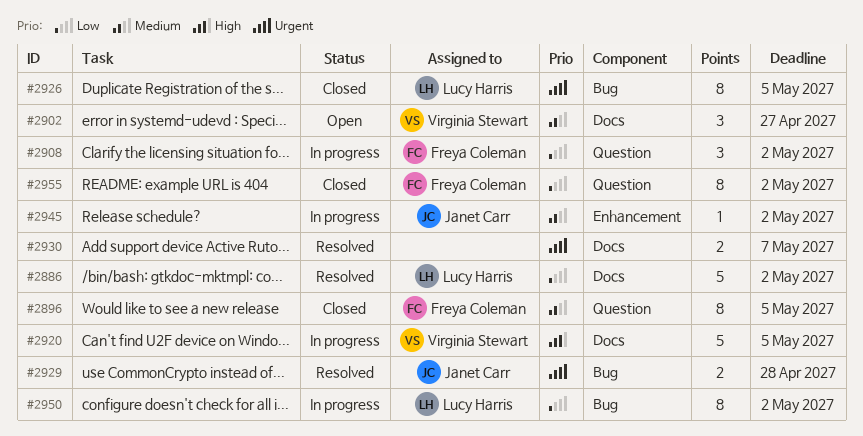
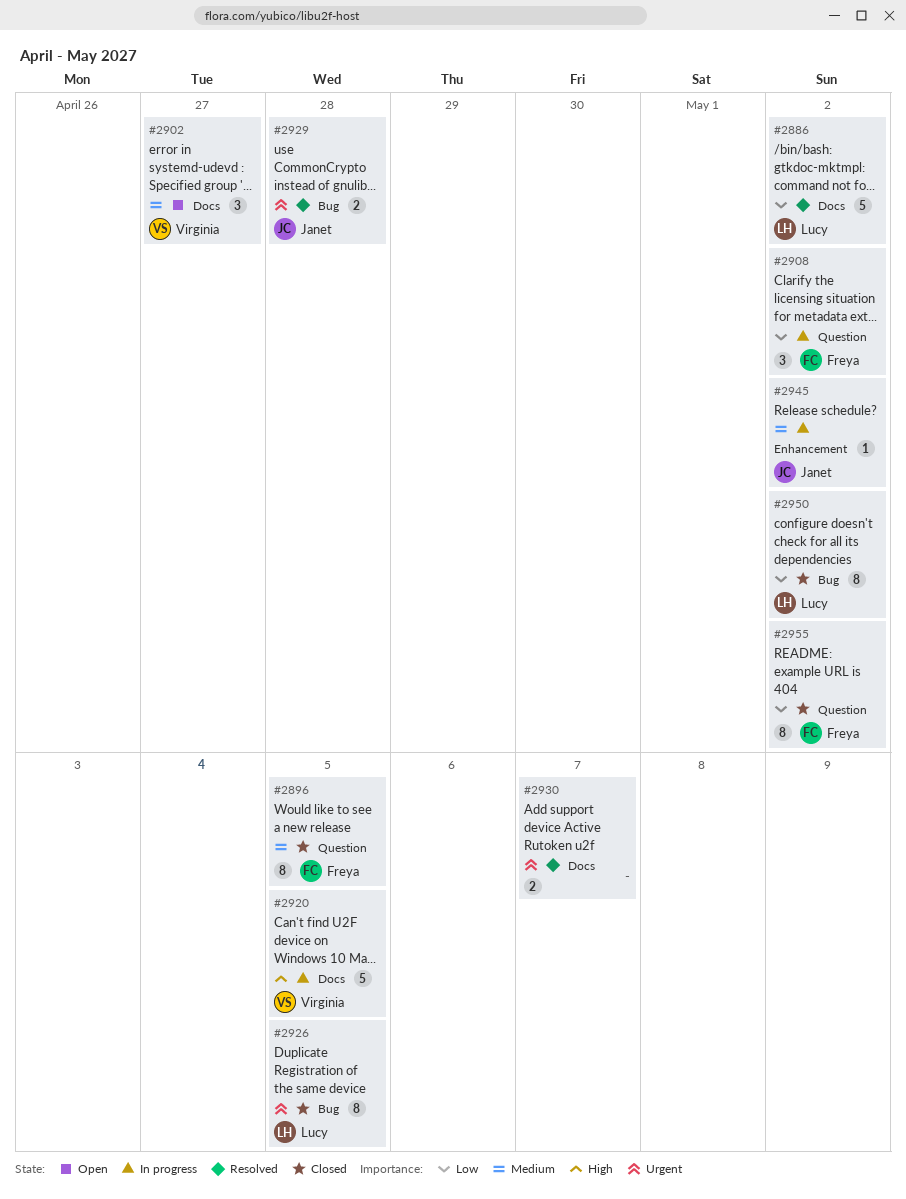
#2950, status: In progress -> Closed

